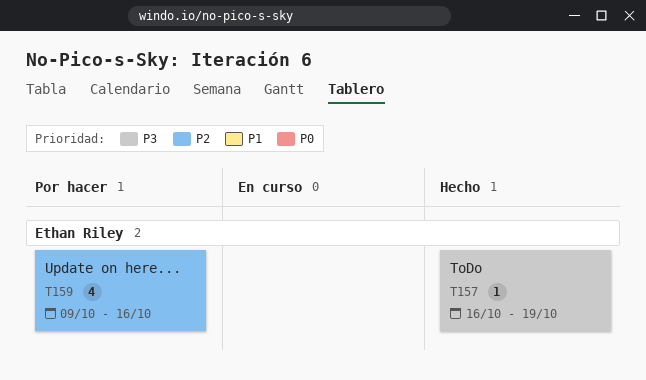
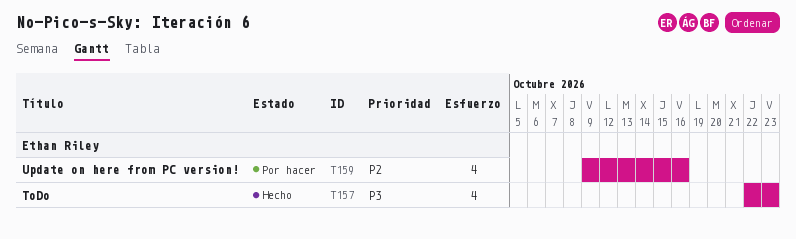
T157, estimate: 1 -> 4
T157, start: Oct 16 -> Oct 22
T157, due: Oct 19 -> Oct 23

